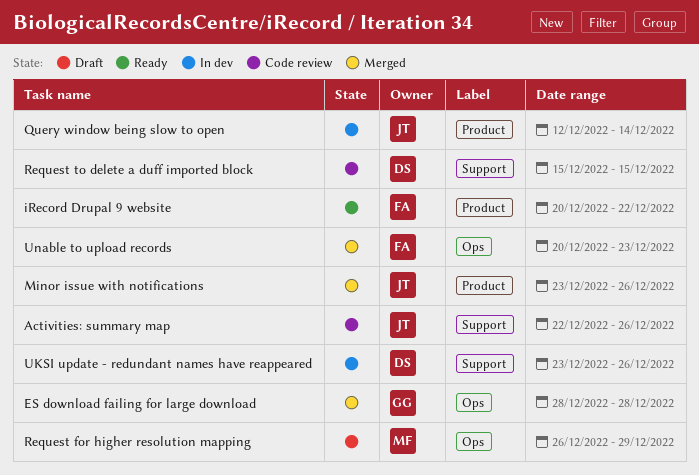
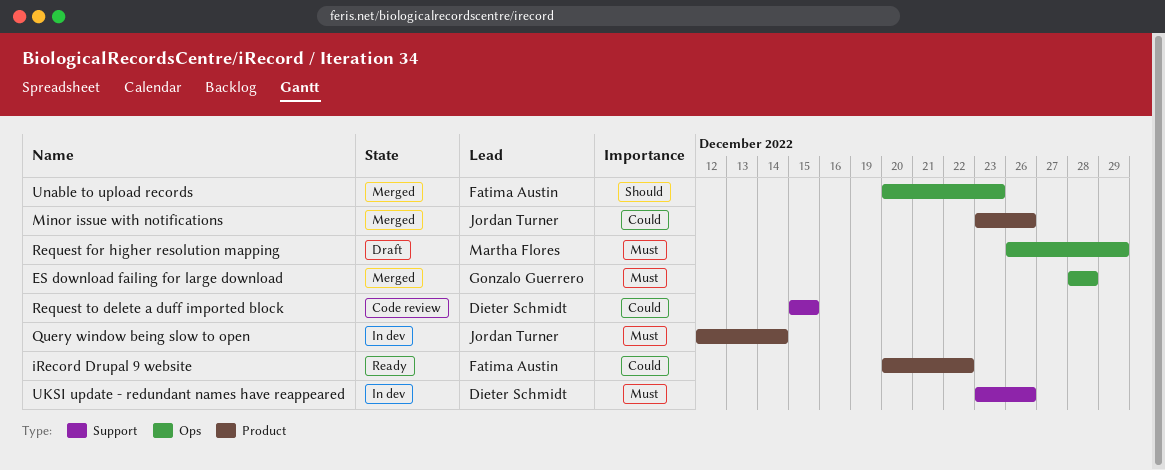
Activities: summary map: present -> none

